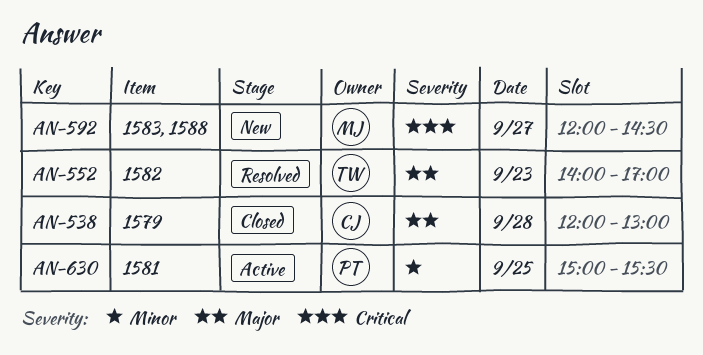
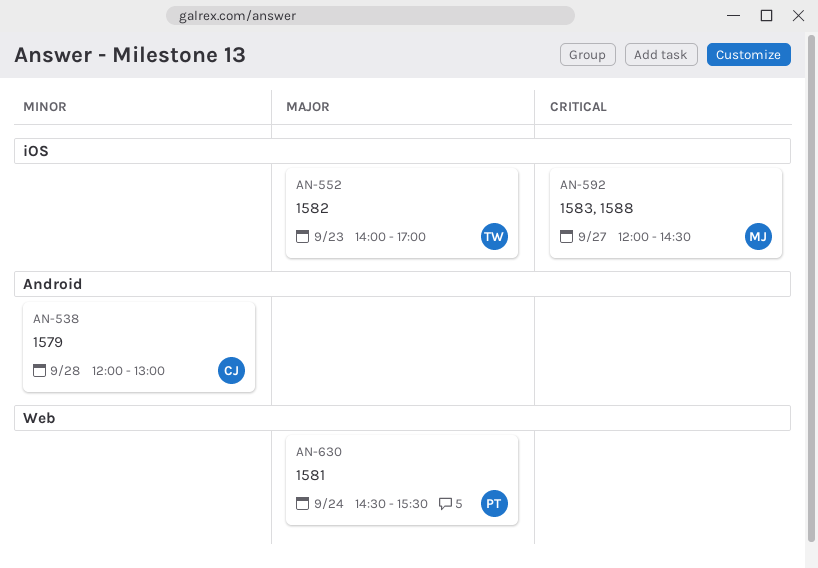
AN-538, priority: Major -> Minor
AN-630, priority: Minor -> Major
AN-630, day: Sep 25 -> Sep 24
AN-630, begins: 15:00 -> 14:30

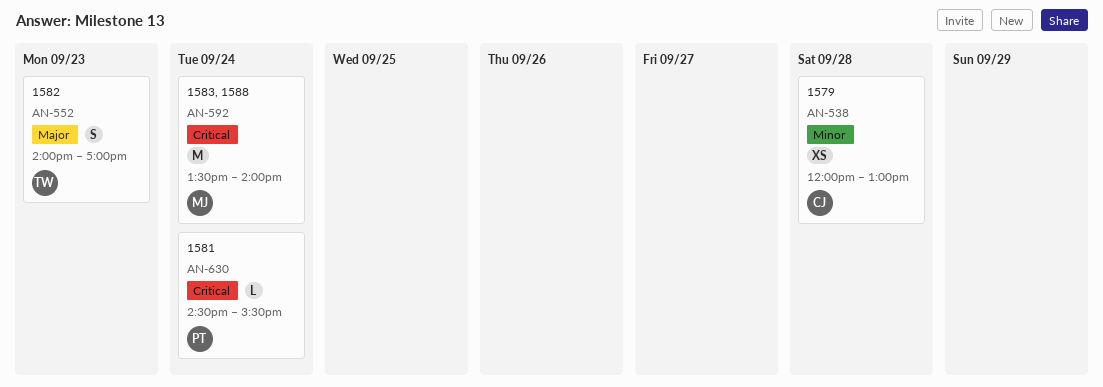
AN-592, day: Sep 27 -> Sep 24
AN-592, begins: 12:00 -> 13:30
AN-592, ends: 14:30 -> 14:00
AN-630, priority: Major -> Critical

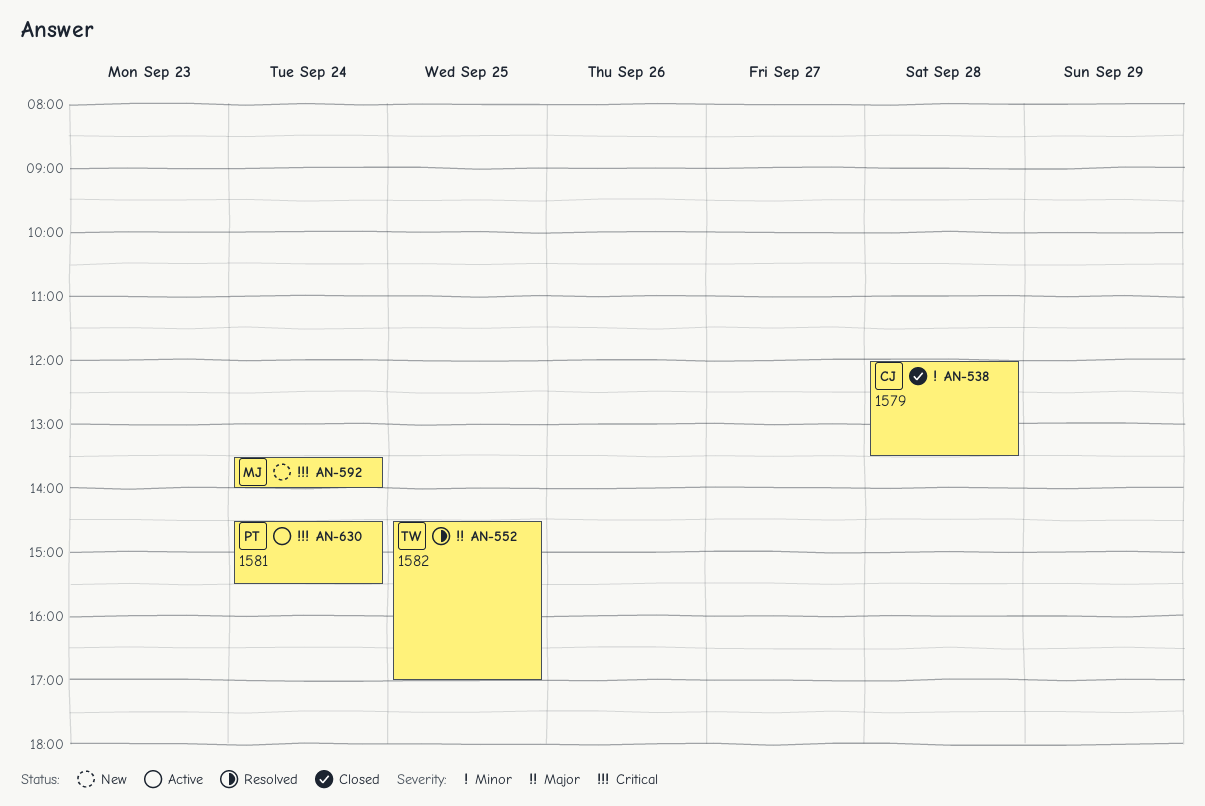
AN-538, ends: 13:00 -> 13:30
AN-552, day: Sep 23 -> Sep 25
AN-552, begins: 14:00 -> 14:30

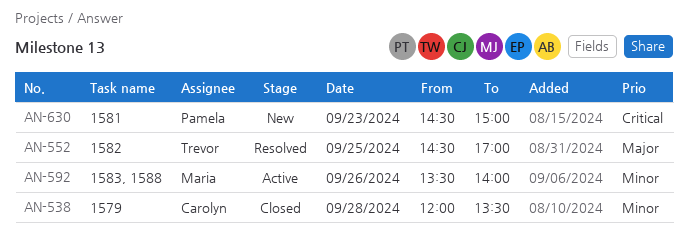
AN-592, status: New -> Active
AN-592, priority: Critical -> Minor
AN-592, day: Sep 24 -> Sep 26
AN-630, status: Active -> New
AN-630, day: Sep 24 -> Sep 23
AN-630, ends: 15:30 -> 15:00

